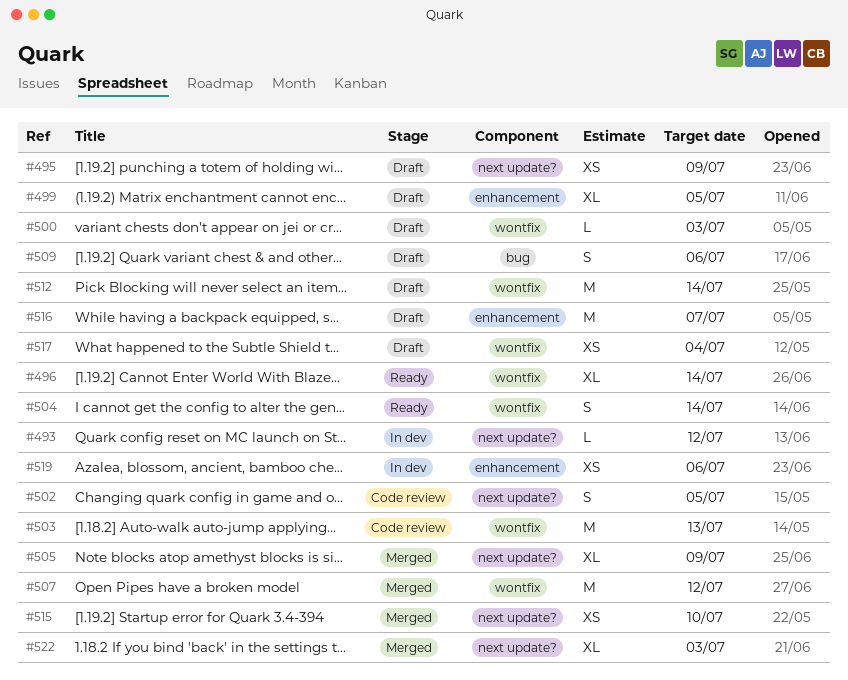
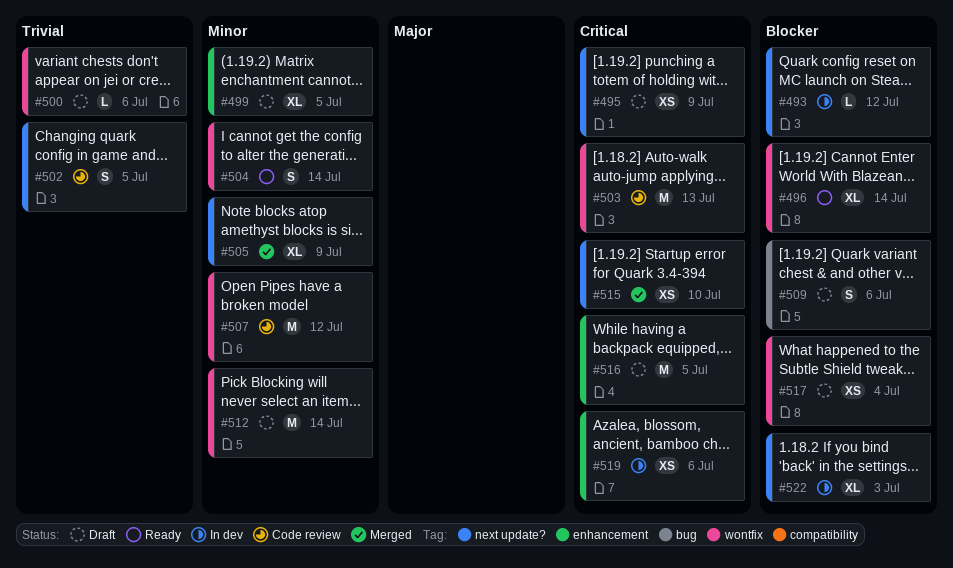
#500, due: Jul 3 -> Jul 6
#507, status: Merged -> Code review
#516, due: Jul 7 -> Jul 5
#522, status: Merged -> In dev

